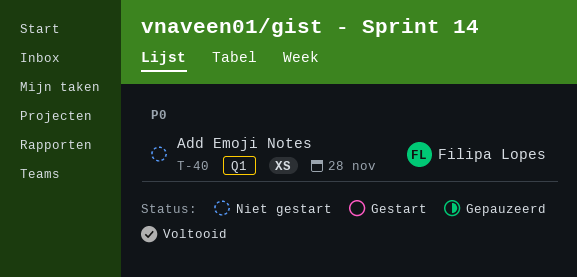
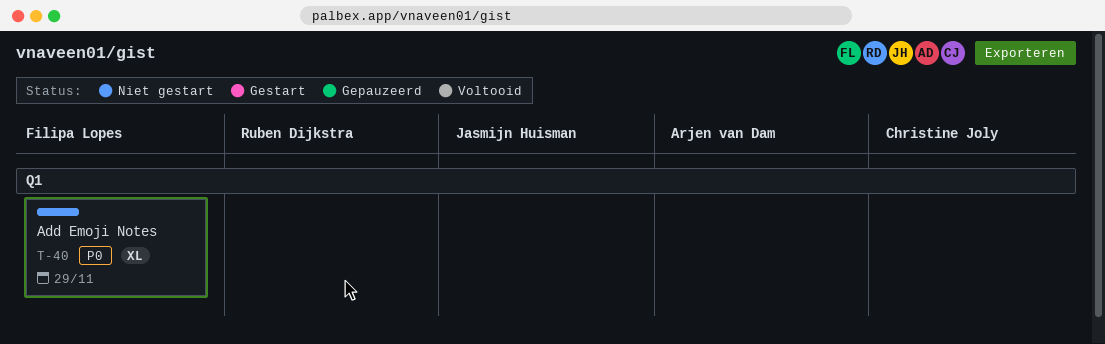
T-40, estimate: XS -> XL
T-40, due: Nov 28 -> Nov 29

